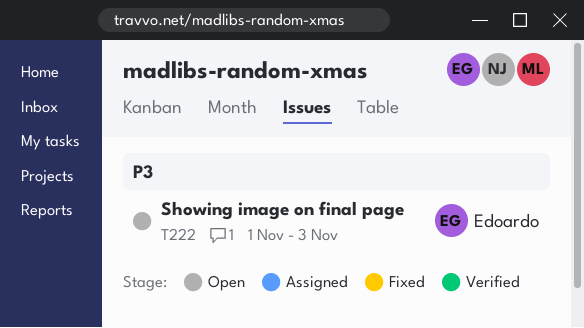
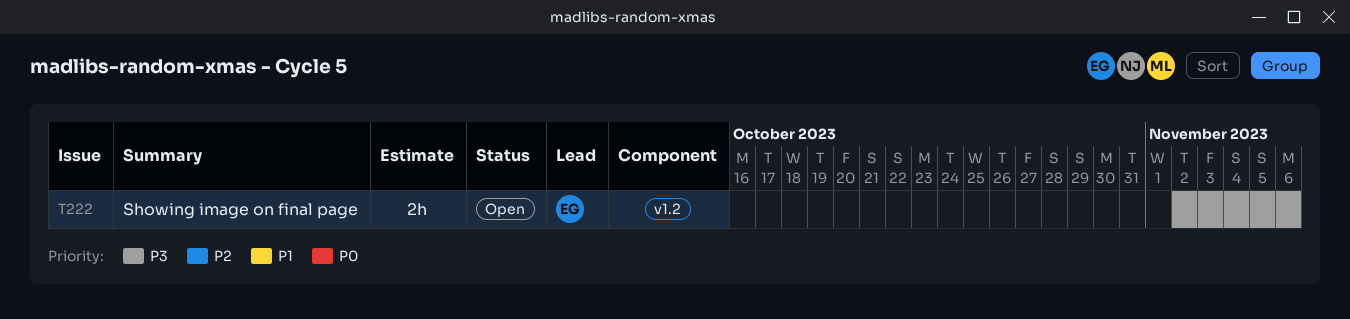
T222, start: Nov 1 -> Nov 2
T222, due: Nov 3 -> Nov 6

